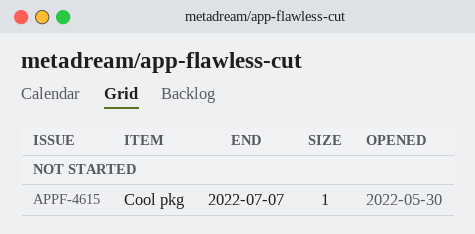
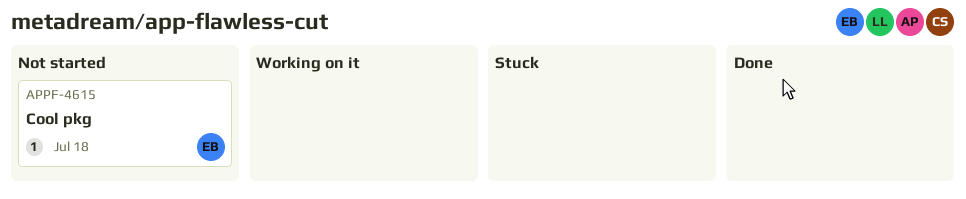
APPF-4615, due: Jul 7 -> Jul 18

